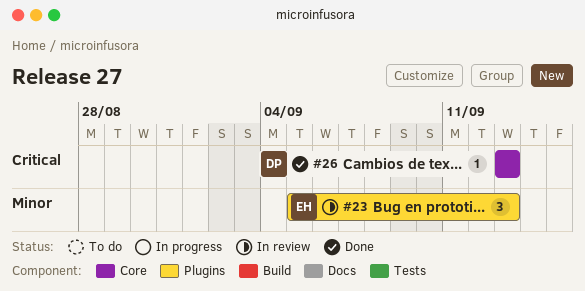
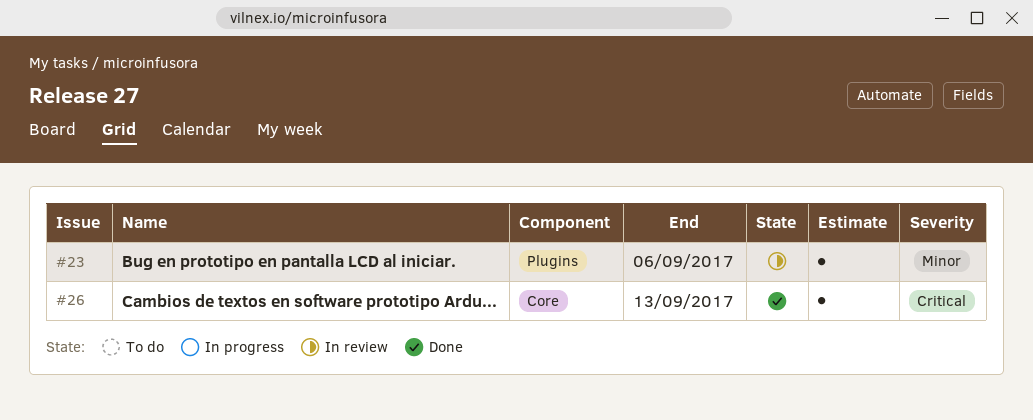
#23, estimate: 3 -> 1
#23, due: Sep 13 -> Sep 6

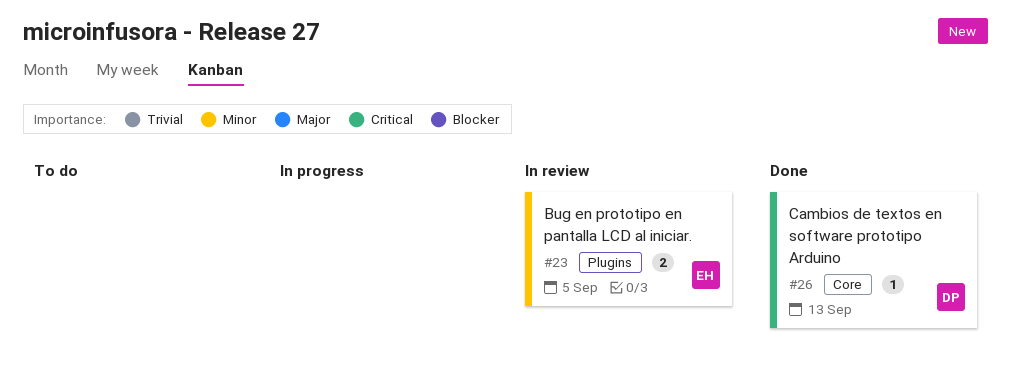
#23, estimate: 1 -> 2
#23, due: Sep 6 -> Sep 5

